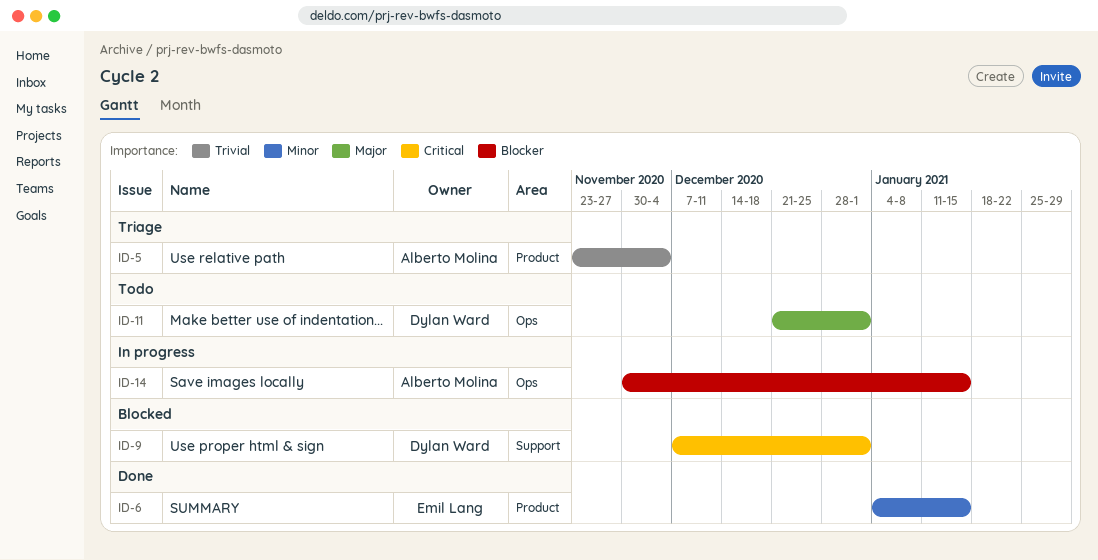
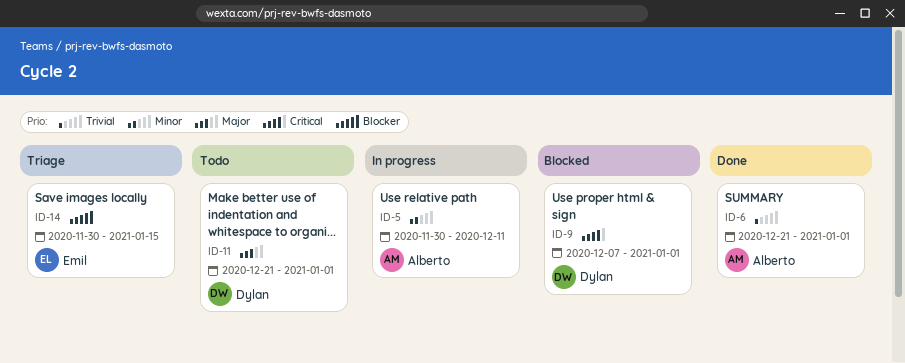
ID-5, status: Triage -> In progress
ID-5, priority: Trivial -> Minor
ID-5, start: Nov 23 -> Nov 30
ID-5, due: Dec 4 -> Dec 11
ID-6, owner: Emil Lang -> Alberto Molina
ID-6, priority: Minor -> Trivial
ID-6, start: Jan 4 -> Dec 21
ID-6, due: Jan 15 -> Jan 1
ID-14, status: In progress -> Triage
ID-14, owner: Alberto Molina -> Emil Lang

